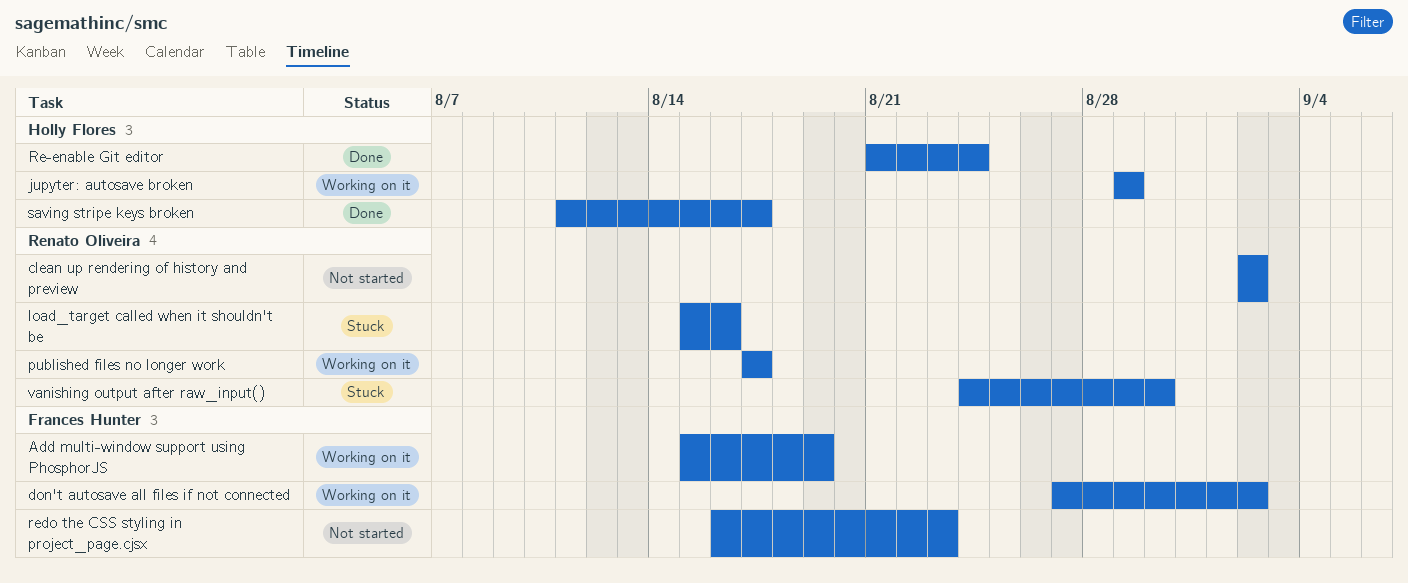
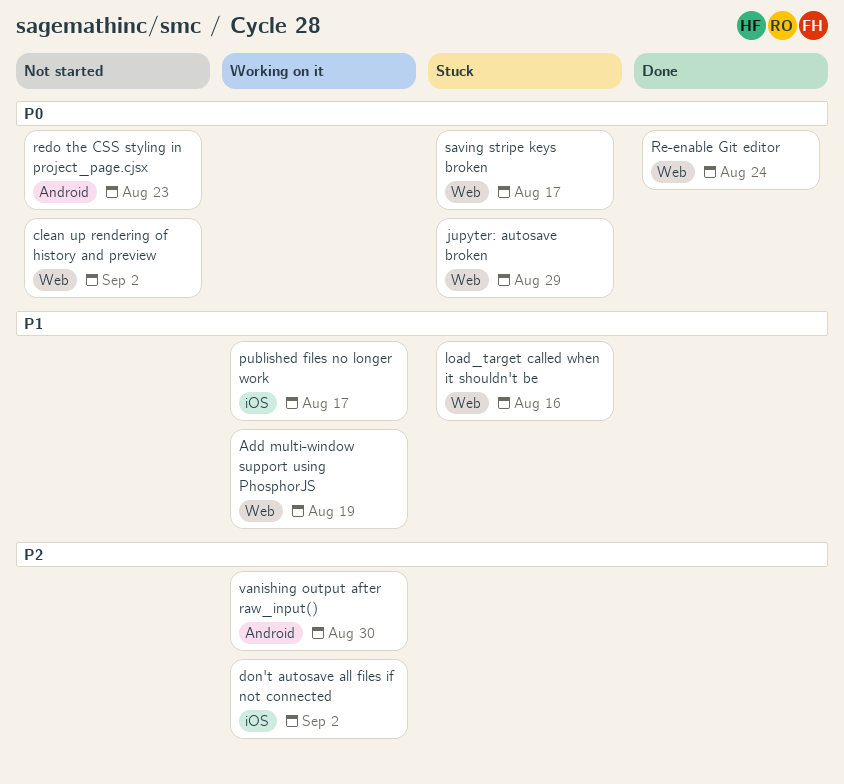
jupyter: autosave broken, status: Working on it -> Stuck
saving stripe keys broken, status: Done -> Stuck
vanishing output after raw_input(), status: Stuck -> Working on it

